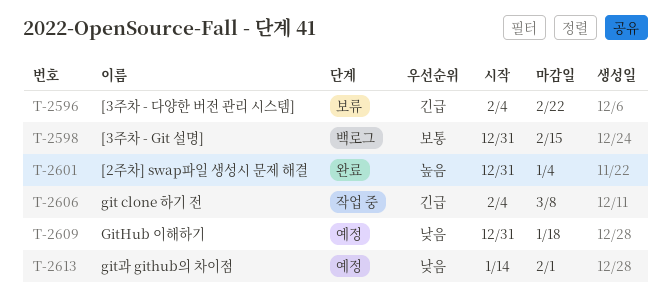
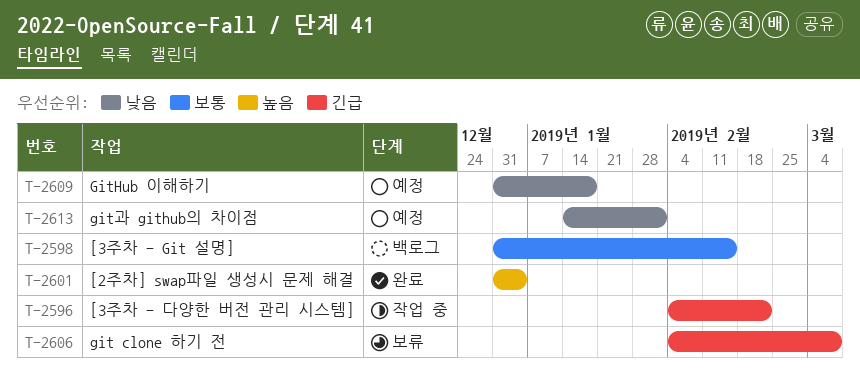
T-2596, status: 보류 -> 작업 중
T-2606, status: 작업 중 -> 보류

